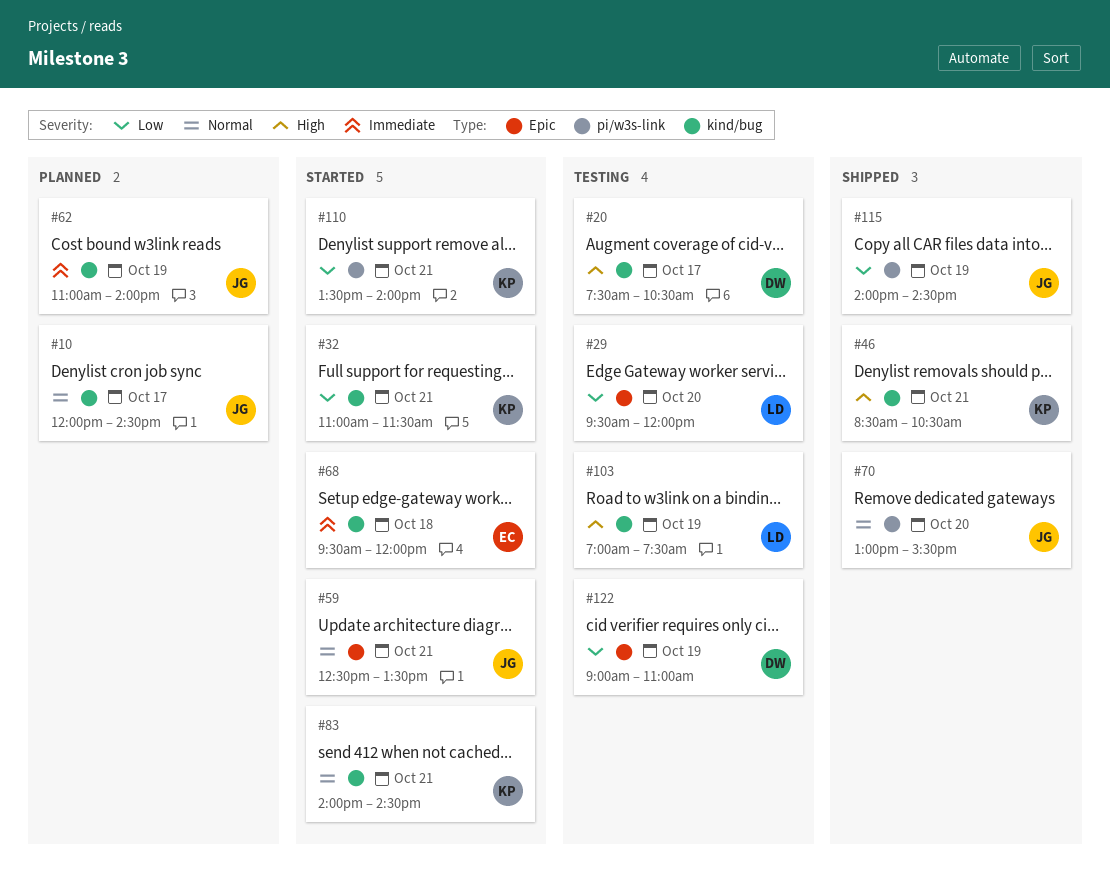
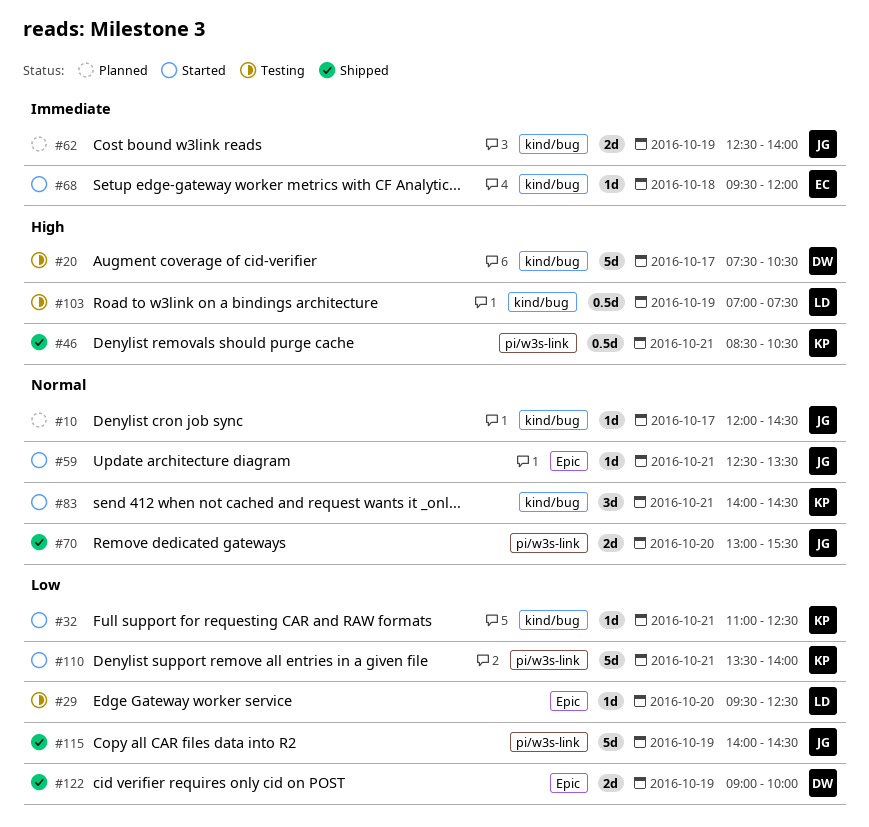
#29, ends: 12:00 -> 12:30
#32, ends: 11:30 -> 12:30
#46, label: kind/bug -> pi/w3s-link
#62, begins: 11:00 -> 12:30
#122, status: Testing -> Shipped
#122, ends: 11:00 -> 10:00

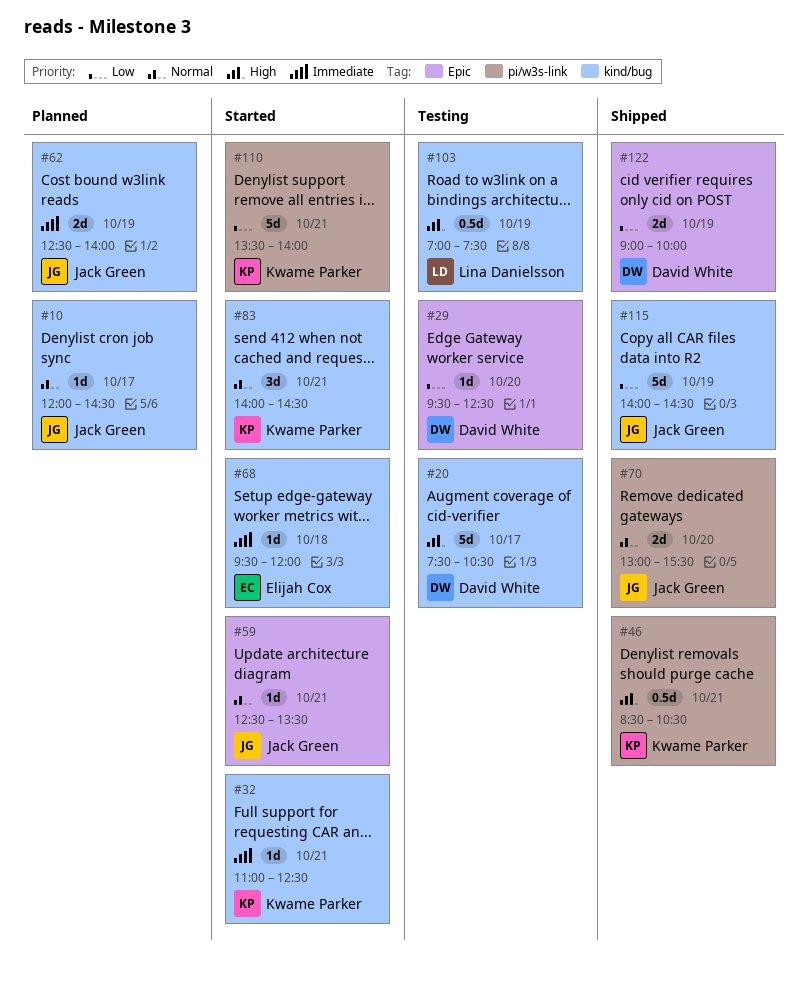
#29, owner: Lina Danielsson -> David White
#32, priority: Low -> Immediate
#115, label: pi/w3s-link -> kind/bug

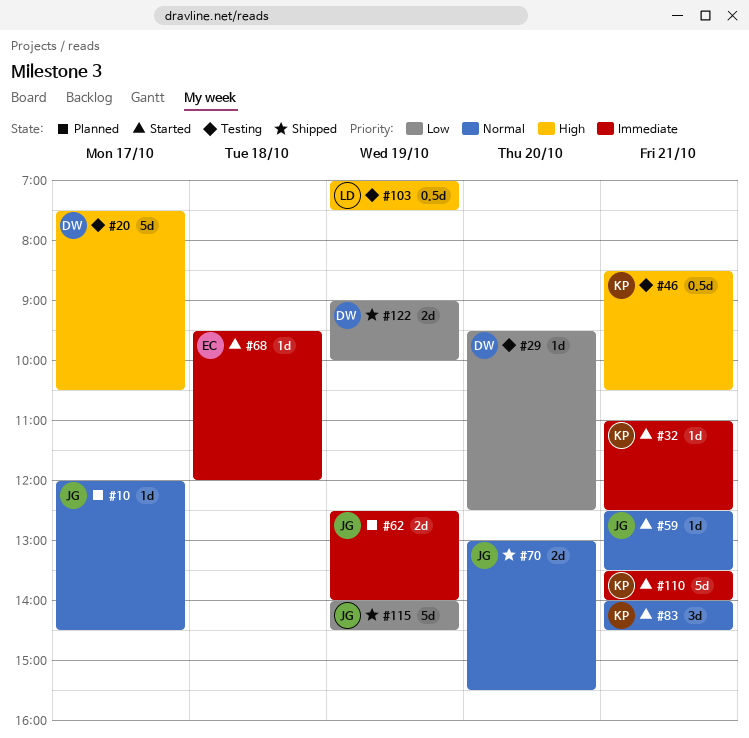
#46, status: Shipped -> Testing
#110, priority: Low -> Immediate

